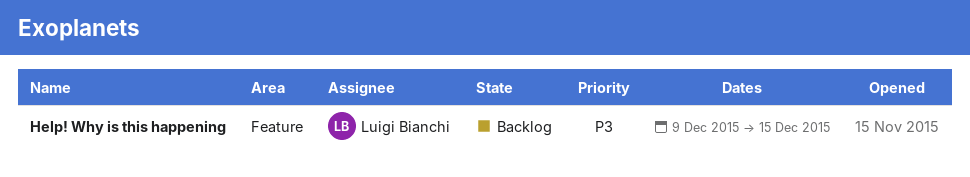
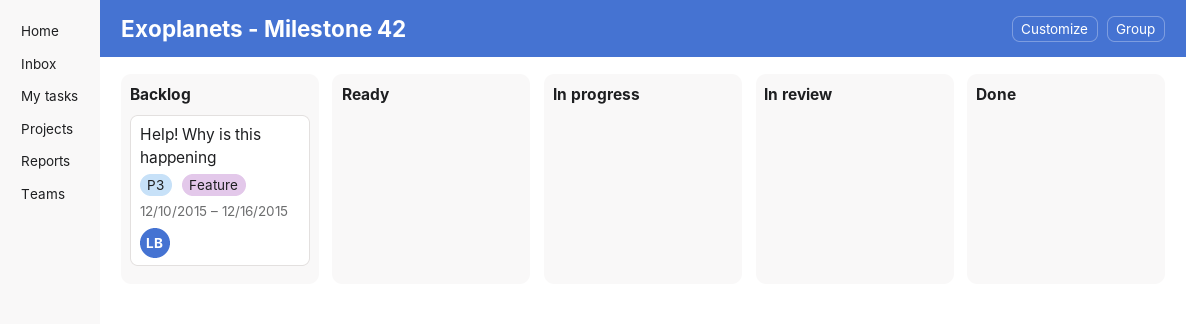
Help! Why is this happening, start: Dec 9 -> Dec 10
Help! Why is this happening, due: Dec 15 -> Dec 16

